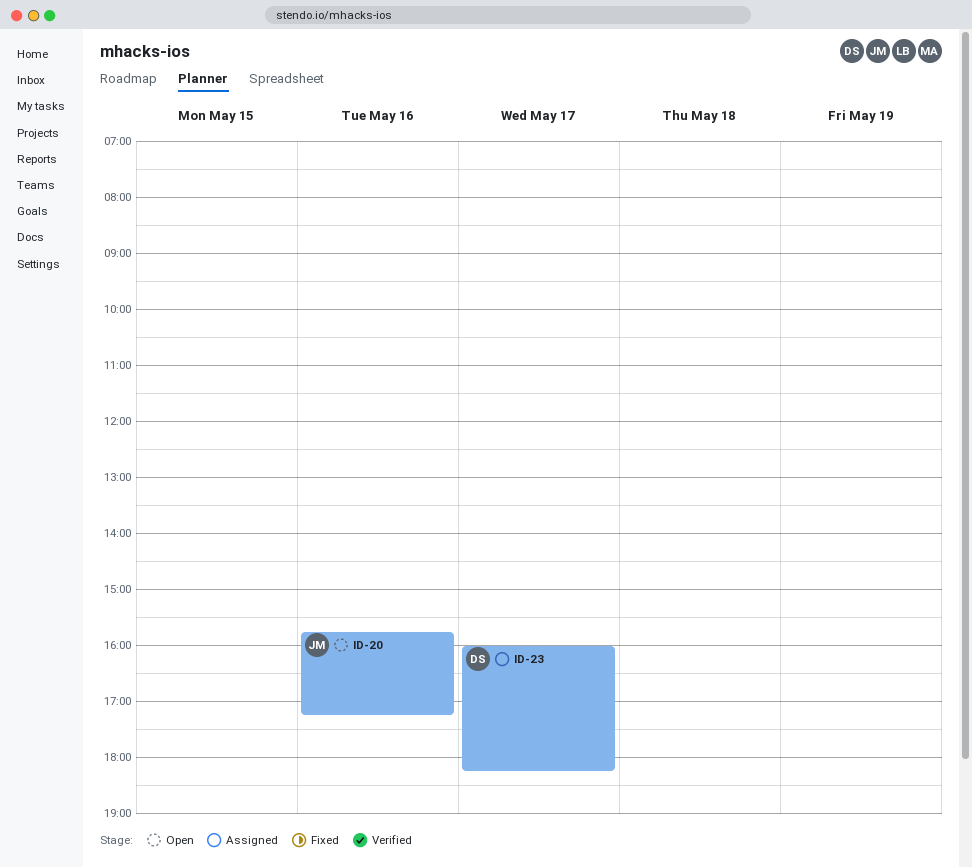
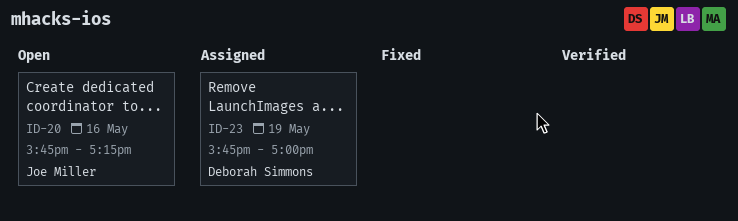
ID-23, day: May 17 -> May 19
ID-23, begins: 16:00 -> 15:45
ID-23, ends: 18:15 -> 17:00

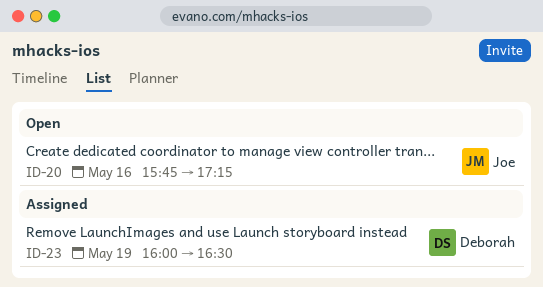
ID-23, begins: 15:45 -> 16:00
ID-23, ends: 17:00 -> 16:30

